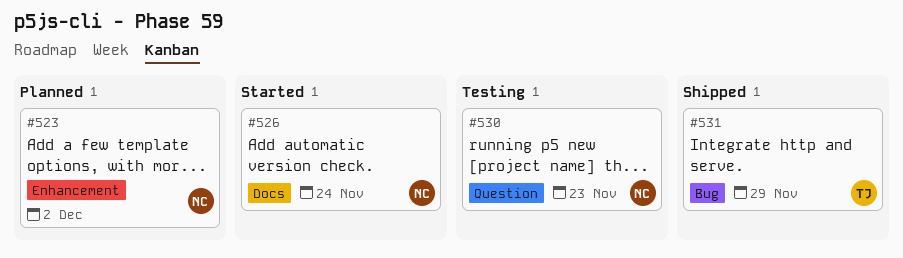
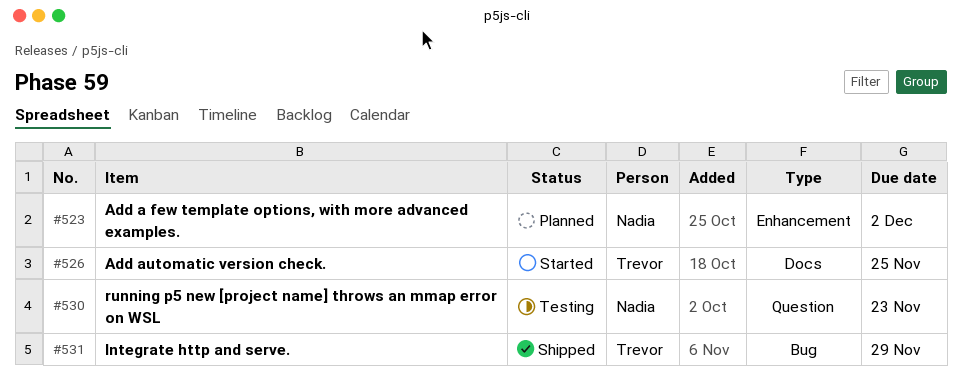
#526, owner: Nadia -> Trevor
#526, due: Nov 24 -> Nov 25

